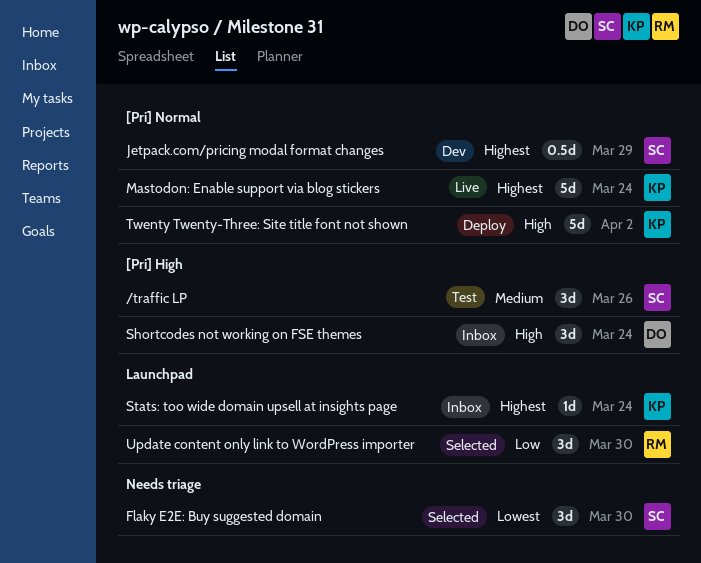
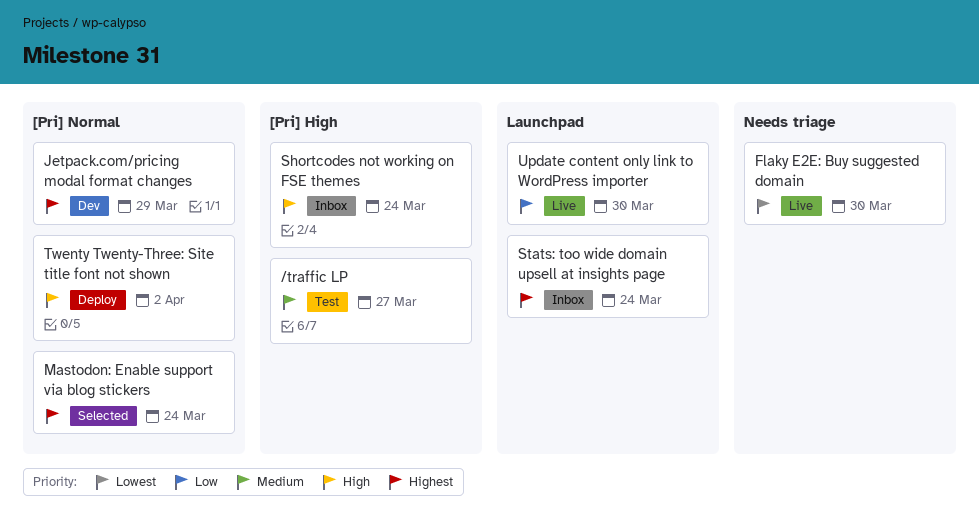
/traffic LP, due: Mar 26 -> Mar 27
Flaky E2E: Buy suggested domain, status: Selected -> Live
Mastodon: Enable support via blog stickers, status: Live -> Selected
Update content only link to WordPress importer, status: Selected -> Live

